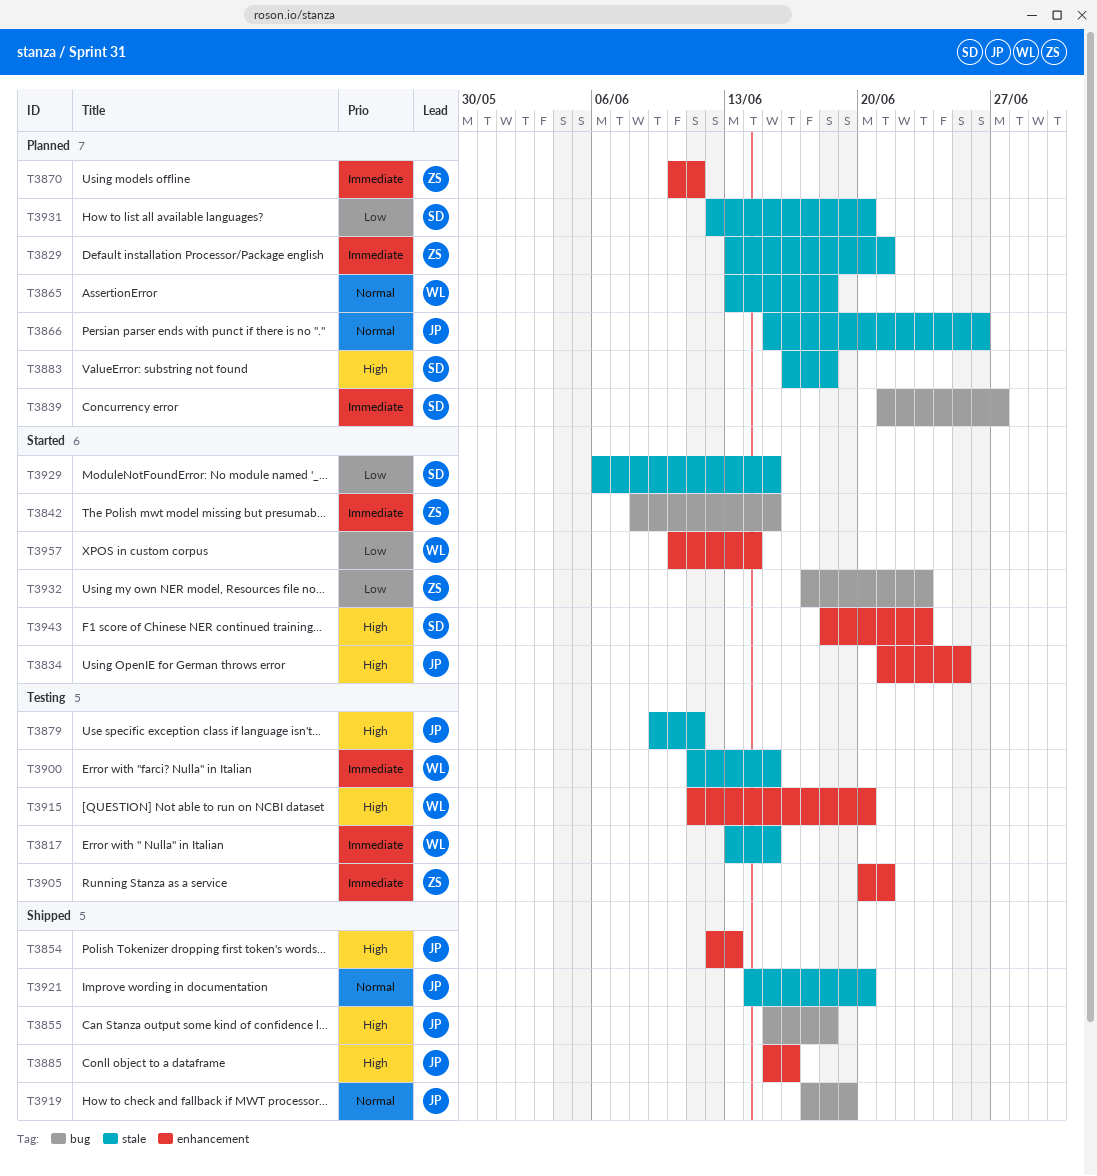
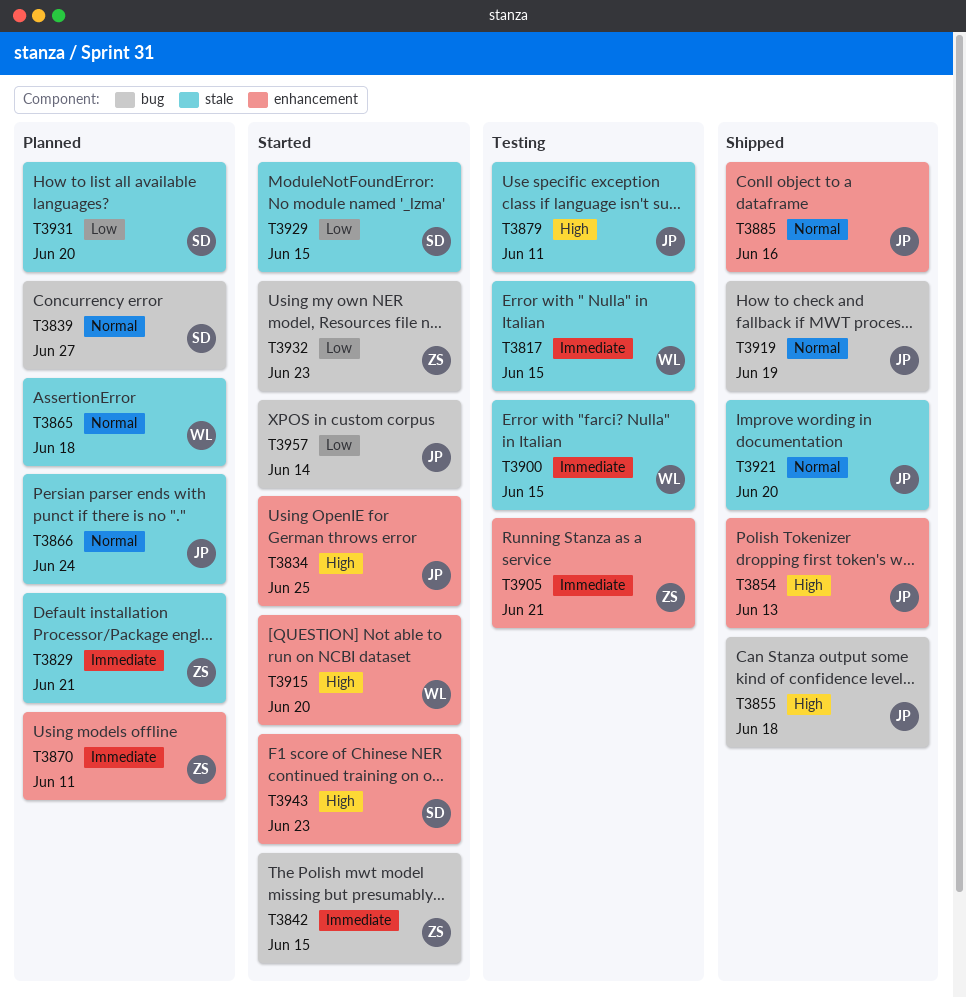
T3839, priority: Immediate -> Normal
T3866, due: Jun 26 -> Jun 24
T3883: present -> none
T3885, priority: High -> Normal
T3915, status: Testing -> Started
T3957, owner: WL -> JP
T3957, label: enhancement -> bug

